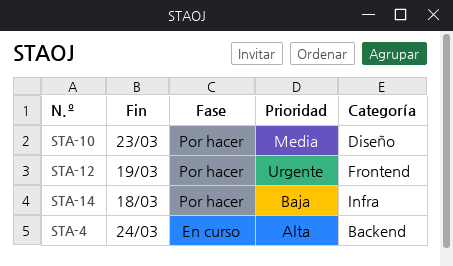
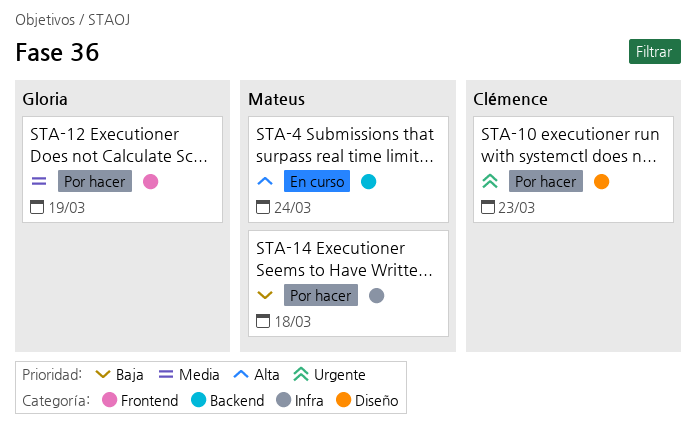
STA-10, priority: Media -> Urgente
STA-12, priority: Urgente -> Media

